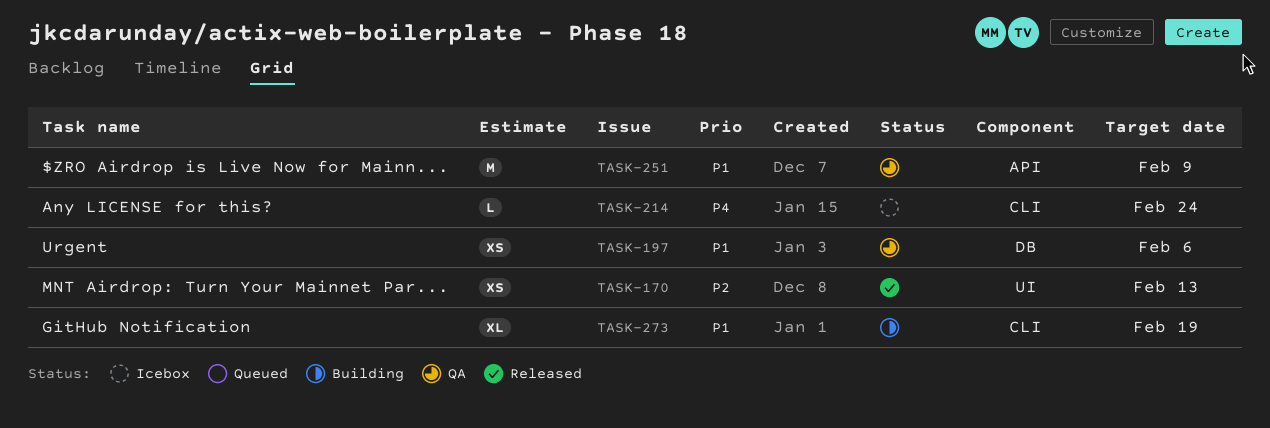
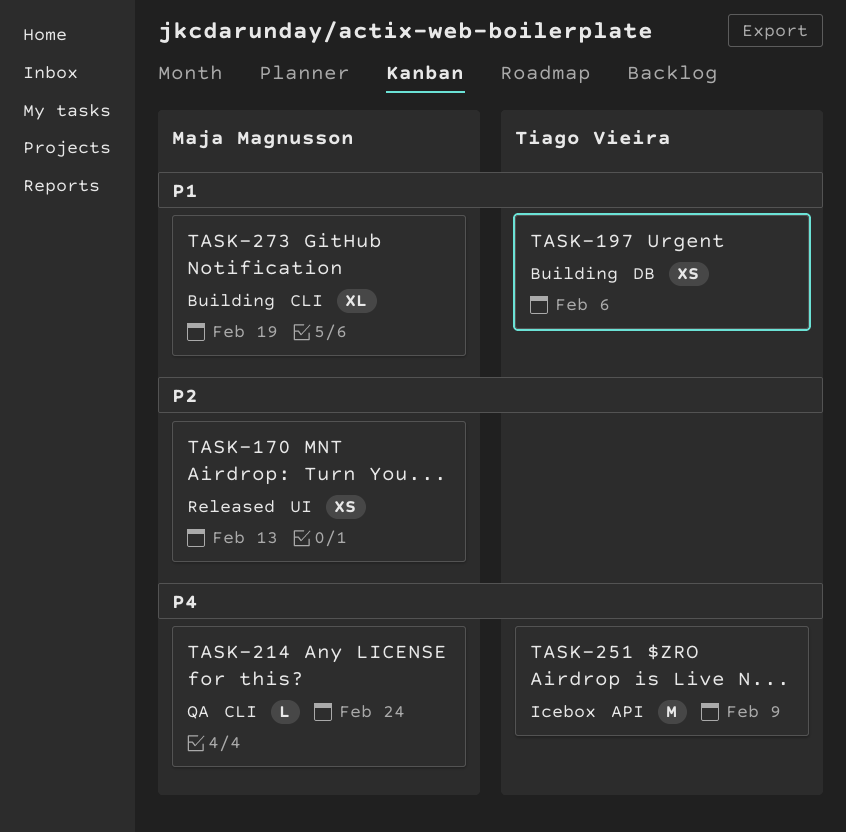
TASK-197, status: QA -> Building
TASK-214, status: Icebox -> QA
TASK-251, status: QA -> Icebox
TASK-251, priority: P1 -> P4

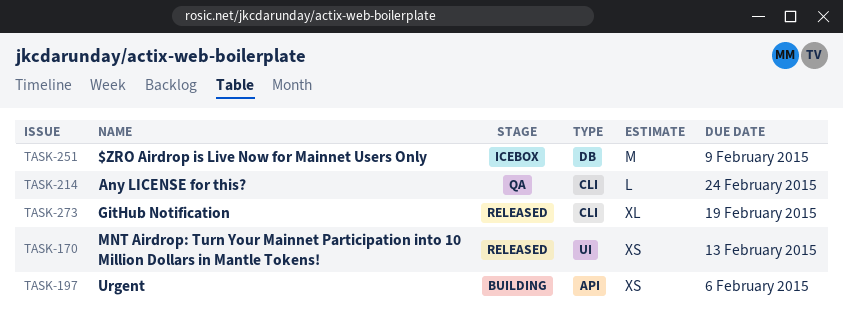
TASK-197, label: DB -> API
TASK-251, label: API -> DB
TASK-273, status: Building -> Released

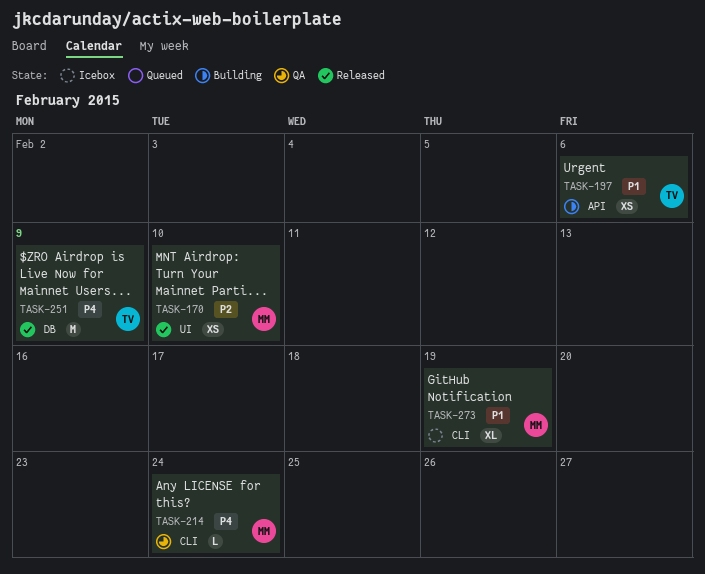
TASK-170, due: Feb 13 -> Feb 10
TASK-251, status: Icebox -> Released
TASK-273, status: Released -> Icebox

